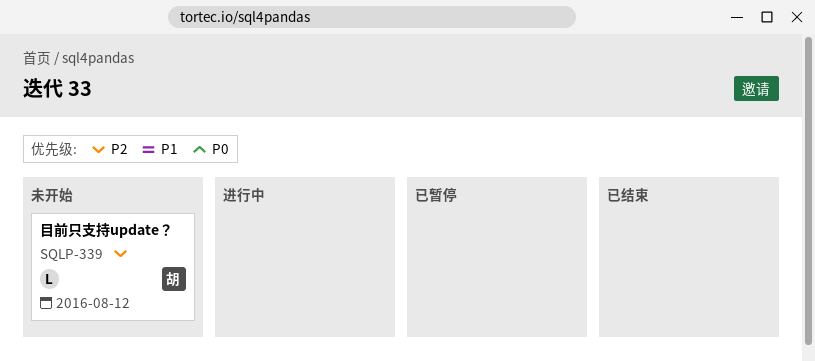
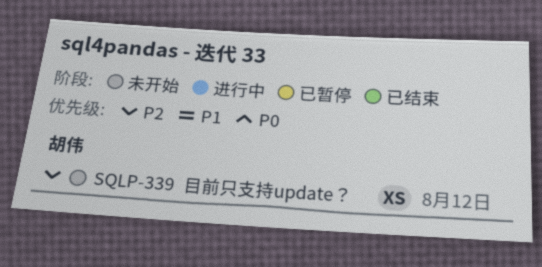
SQLP-339, estimate: L -> XS

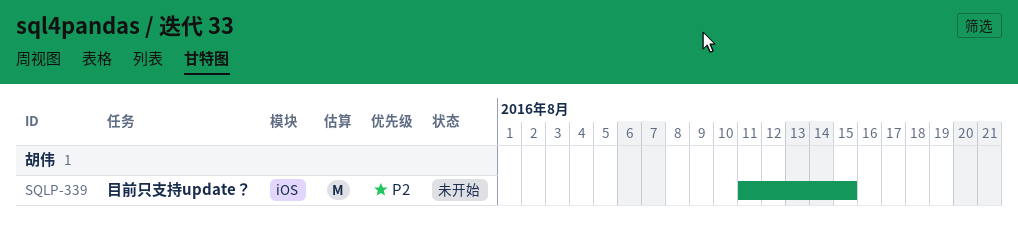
SQLP-339, estimate: XS -> M
SQLP-339, due: Aug 12 -> Aug 15

